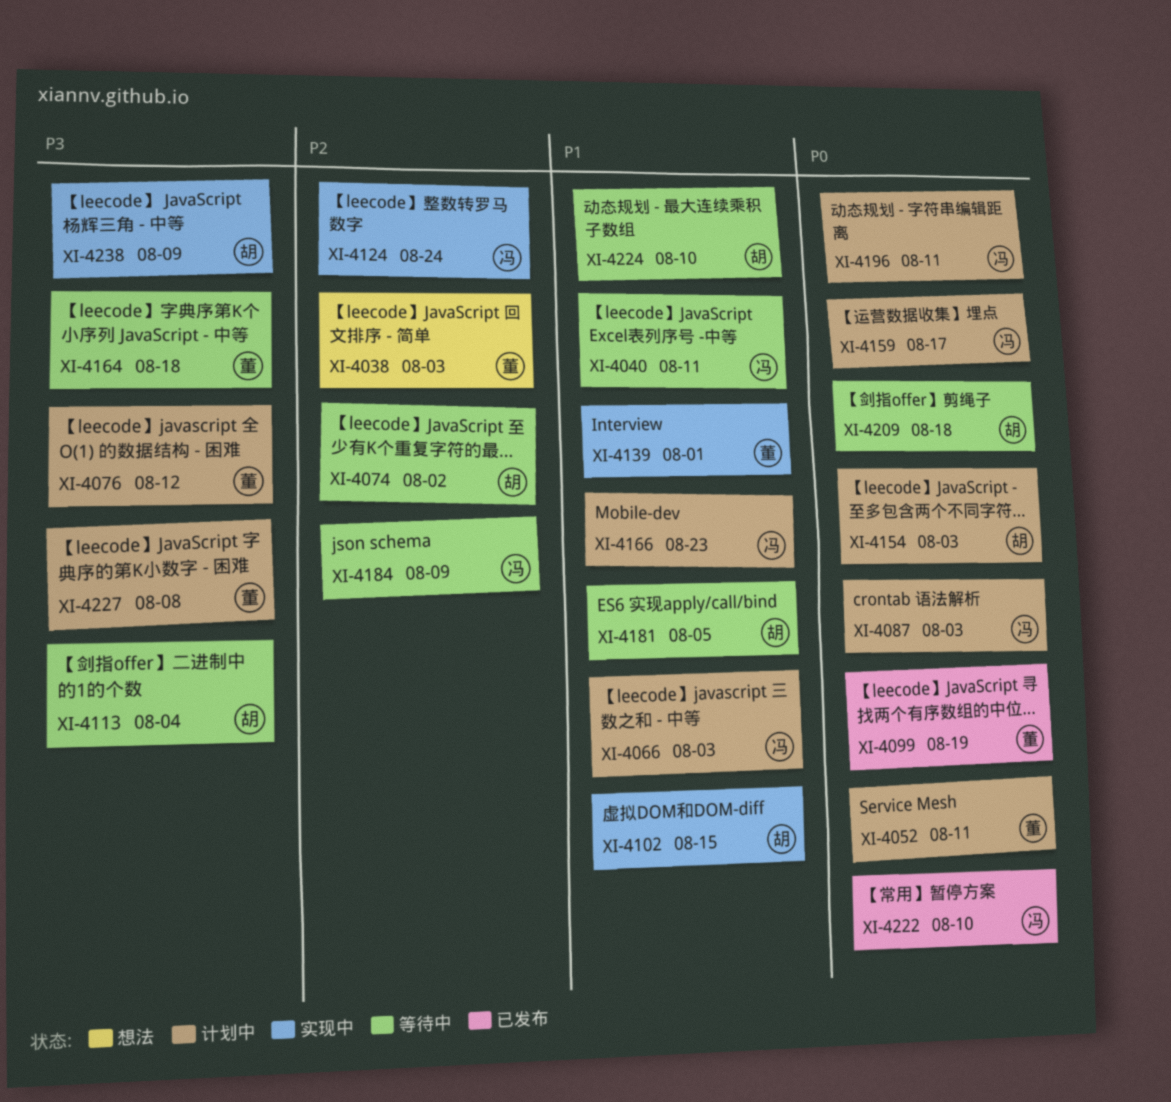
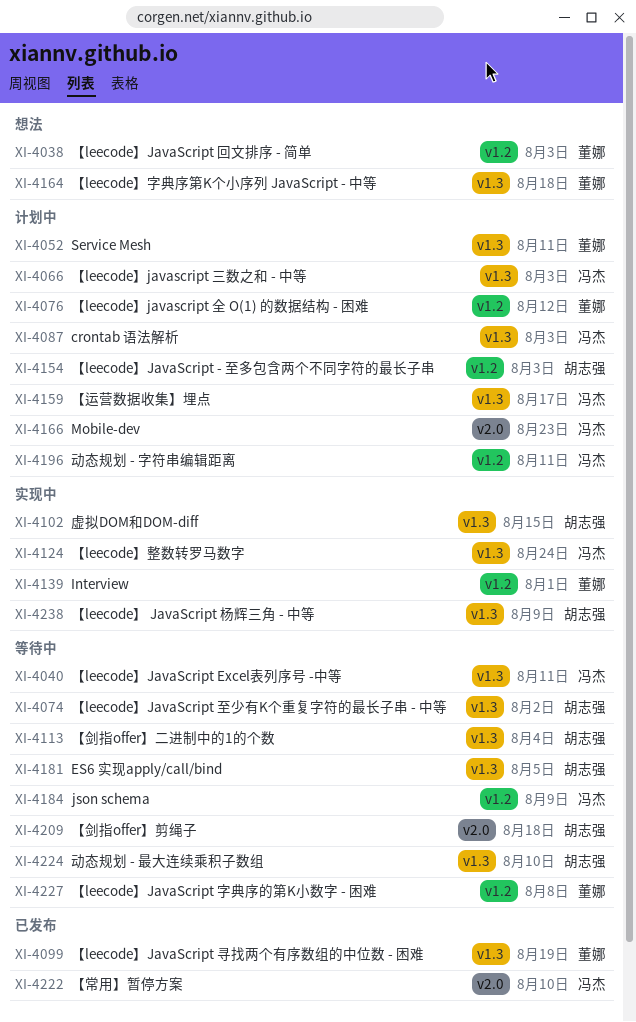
XI-4164, status: 等待中 -> 想法
XI-4227, status: 计划中 -> 等待中

